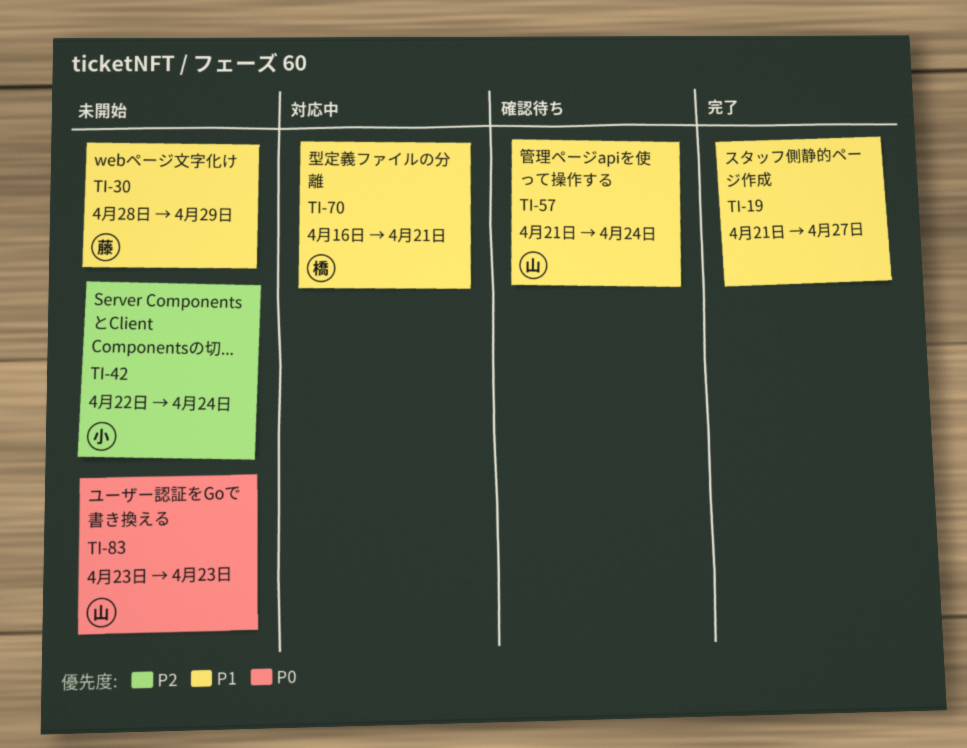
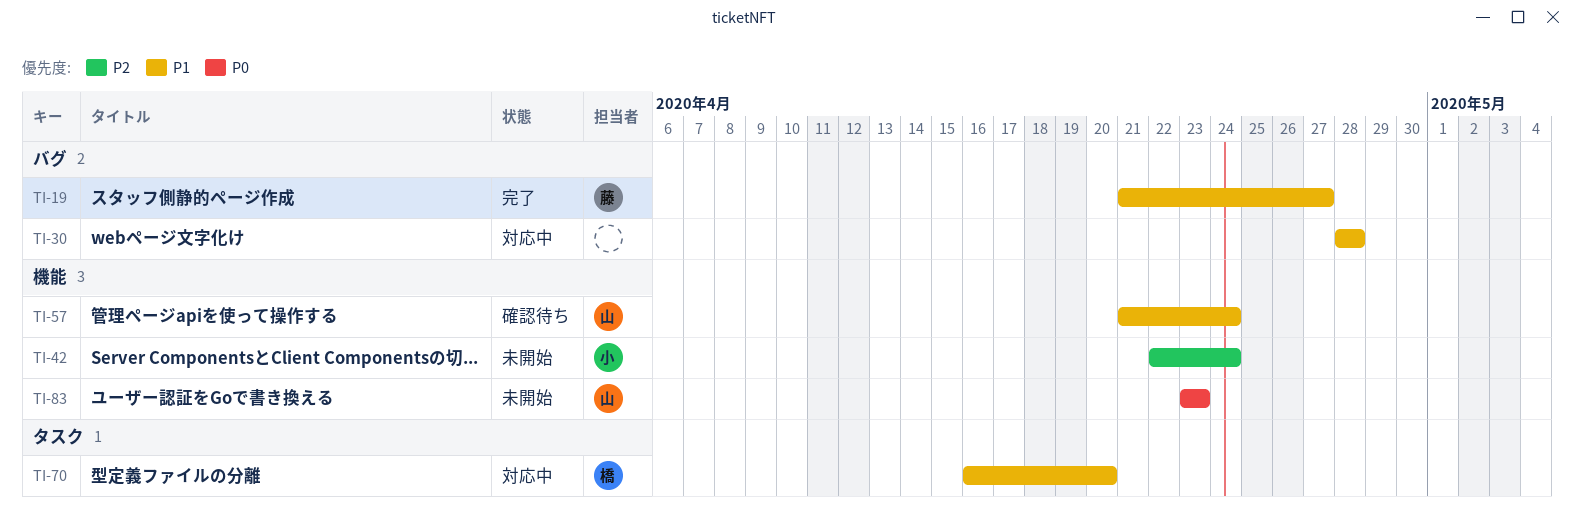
TI-19, owner: none -> 藤
TI-30, status: 未開始 -> 対応中
TI-30, owner: 藤 -> none
TI-30, due: Apr 29 -> Apr 28
TI-70, due: Apr 21 -> Apr 20

